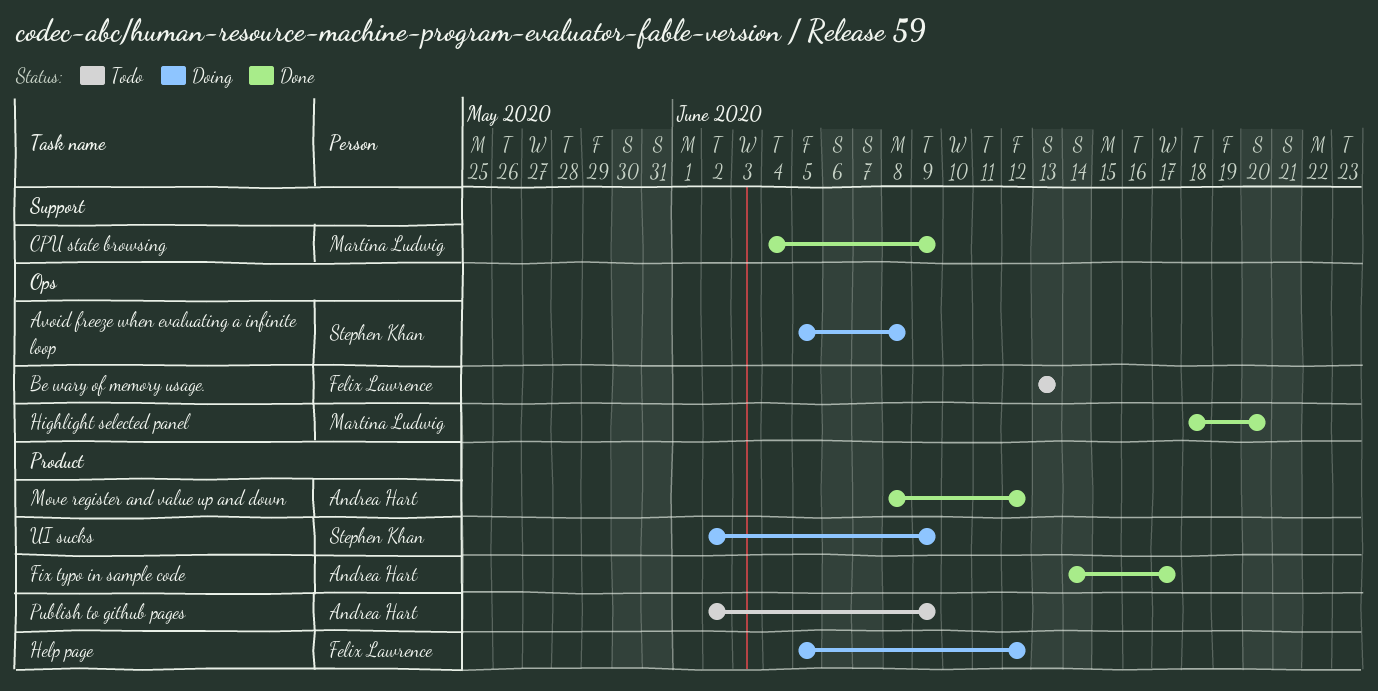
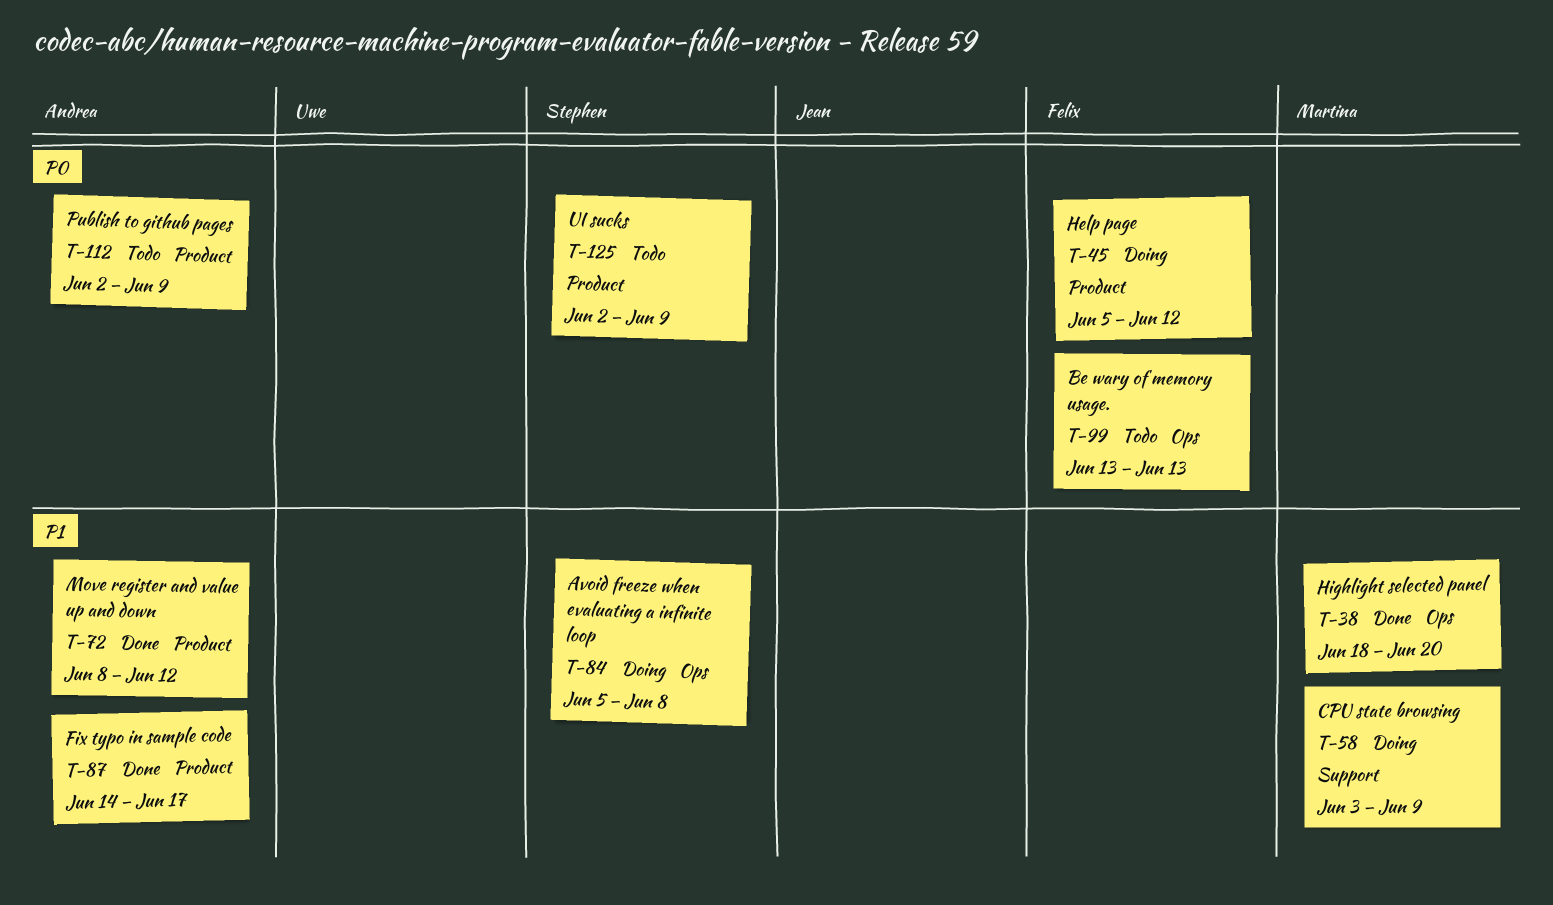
CPU state browsing, status: Done -> Doing
CPU state browsing, start: Jun 4 -> Jun 3
UI sucks, status: Doing -> Todo

